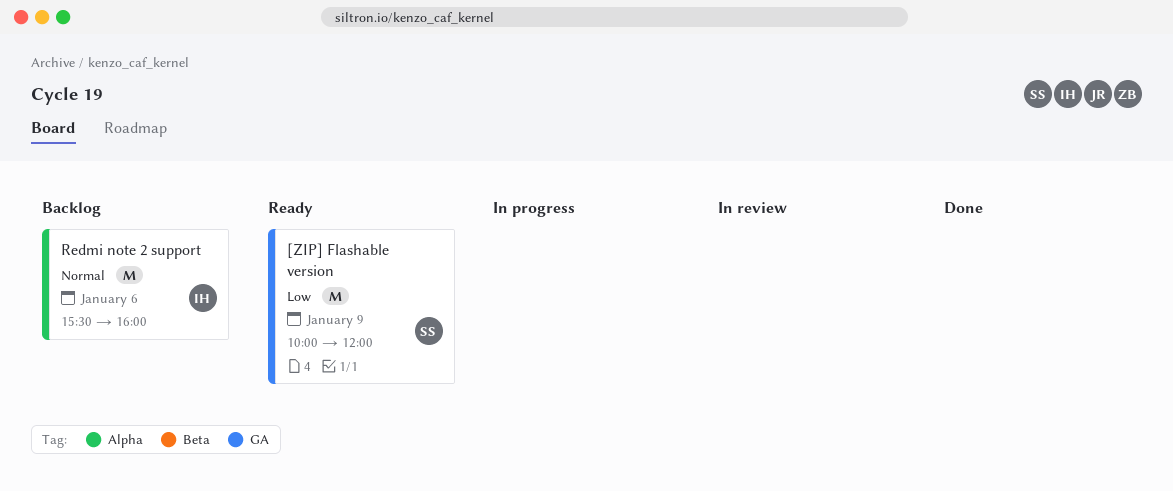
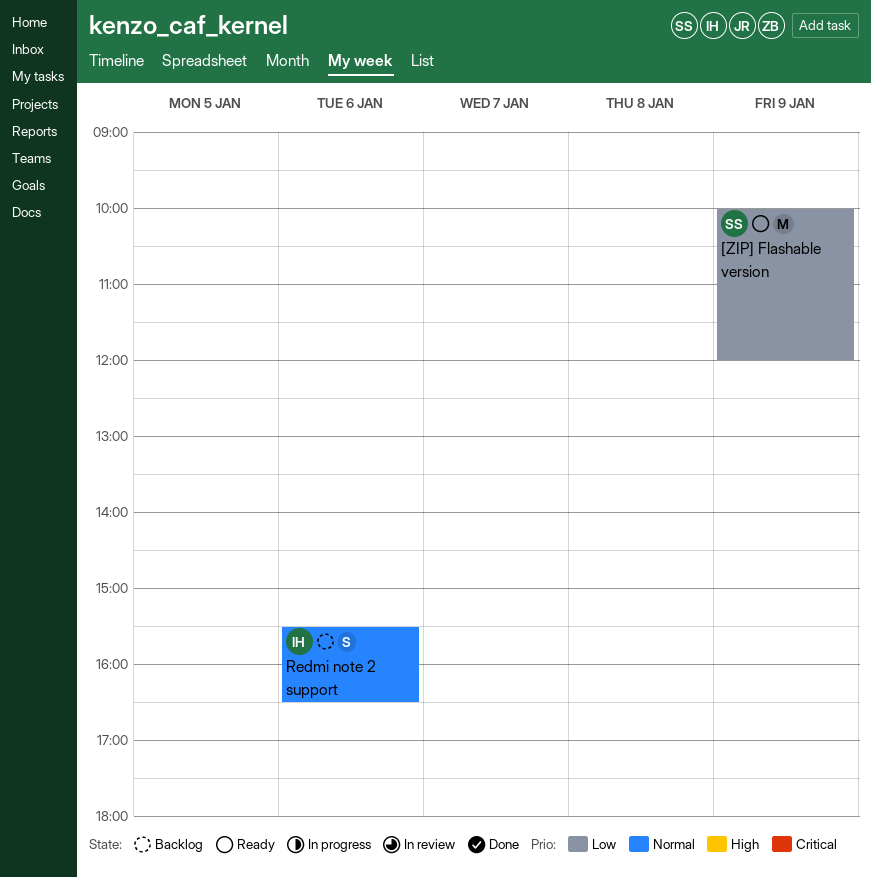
Redmi note 2 support, estimate: M -> S
Redmi note 2 support, ends: 16:00 -> 16:30

